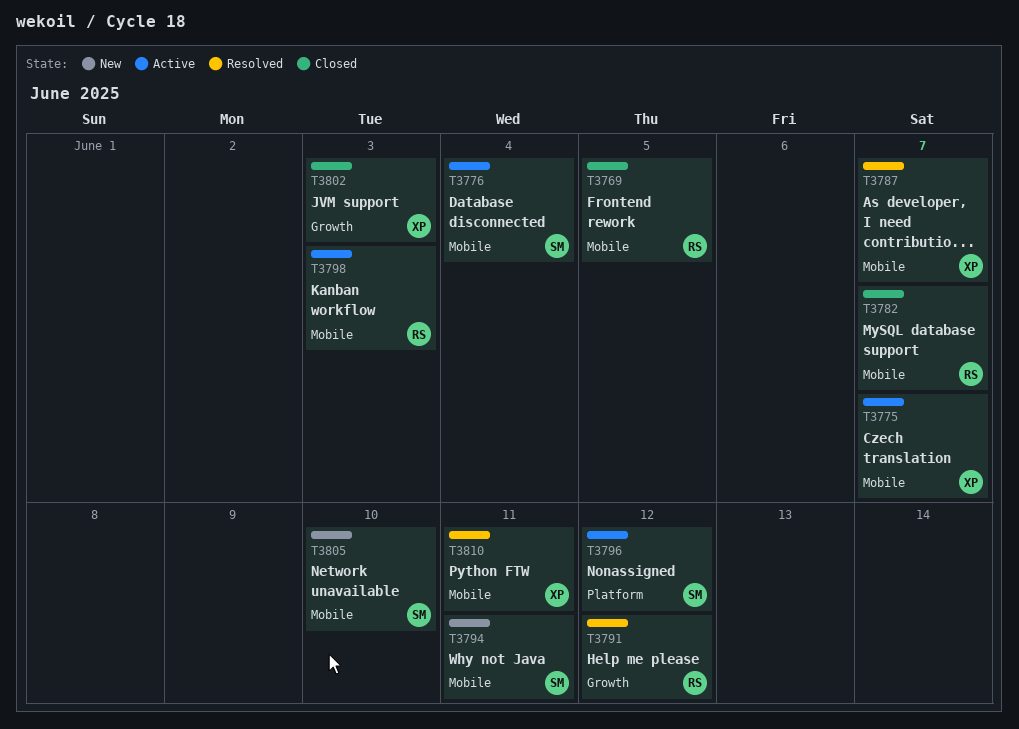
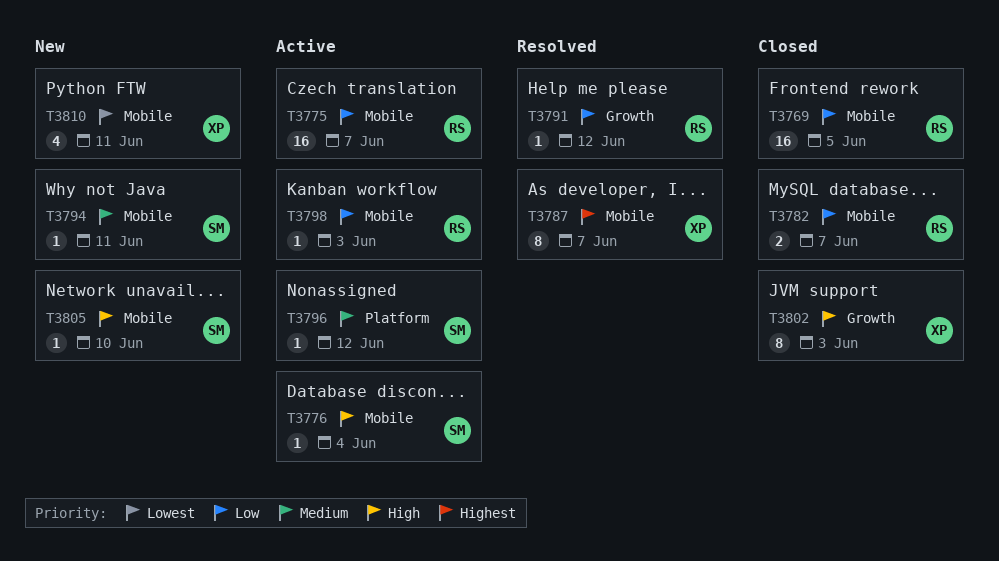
T3775, owner: XP -> RS
T3810, status: Resolved -> New

